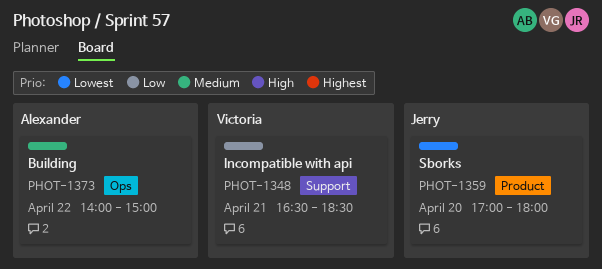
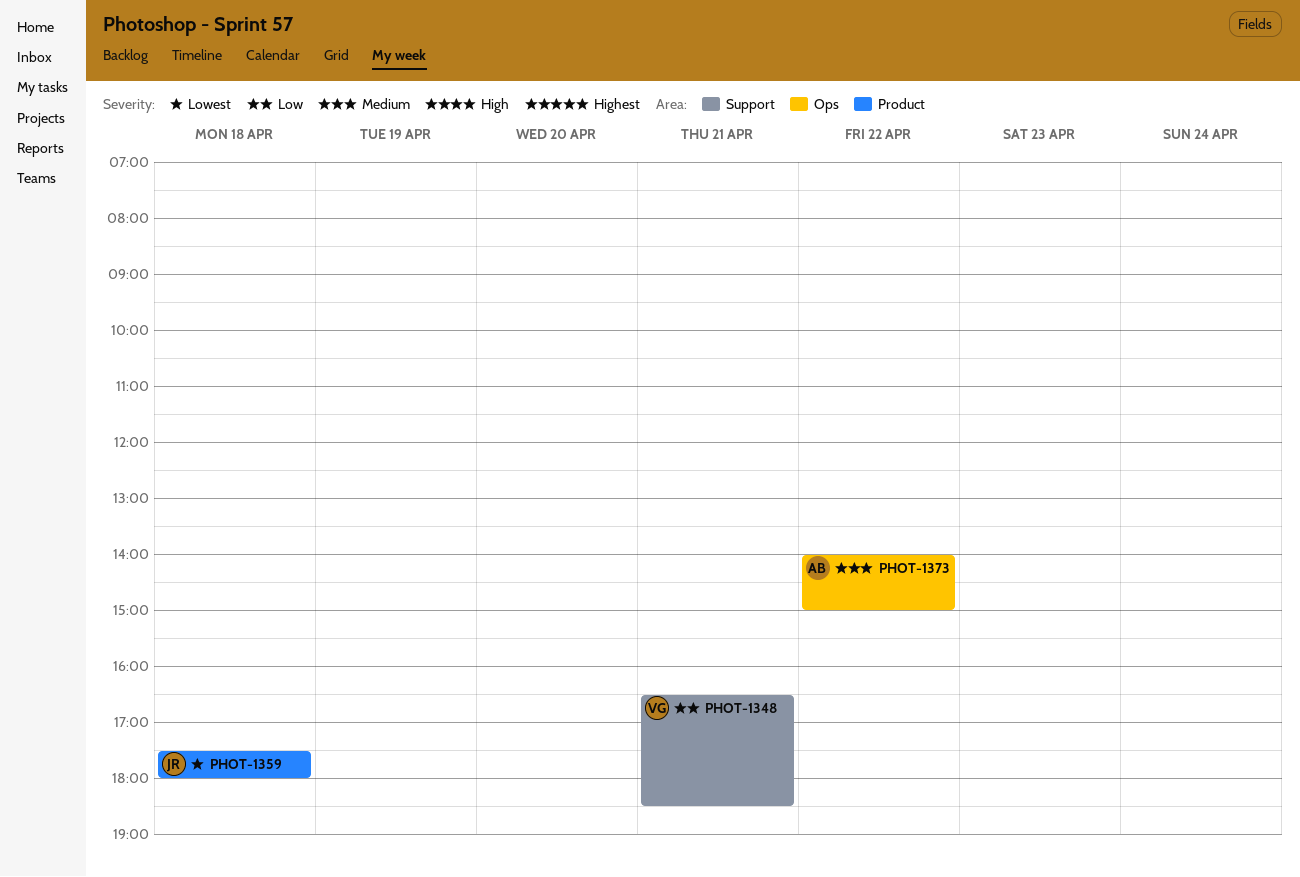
PHOT-1359, day: Apr 20 -> Apr 18
PHOT-1359, begins: 17:00 -> 17:30

